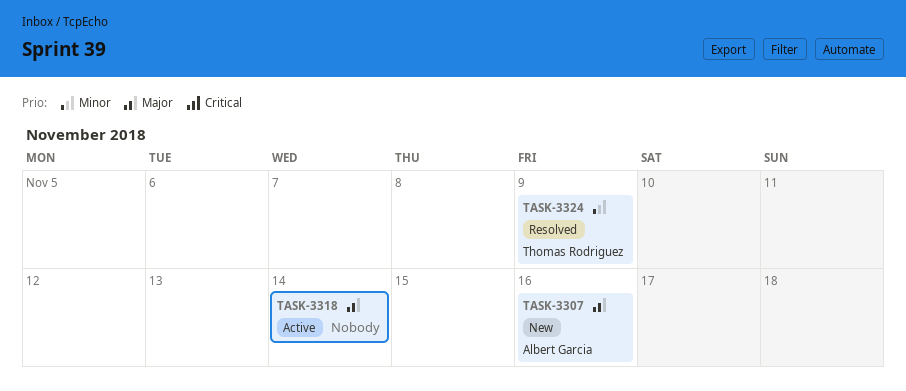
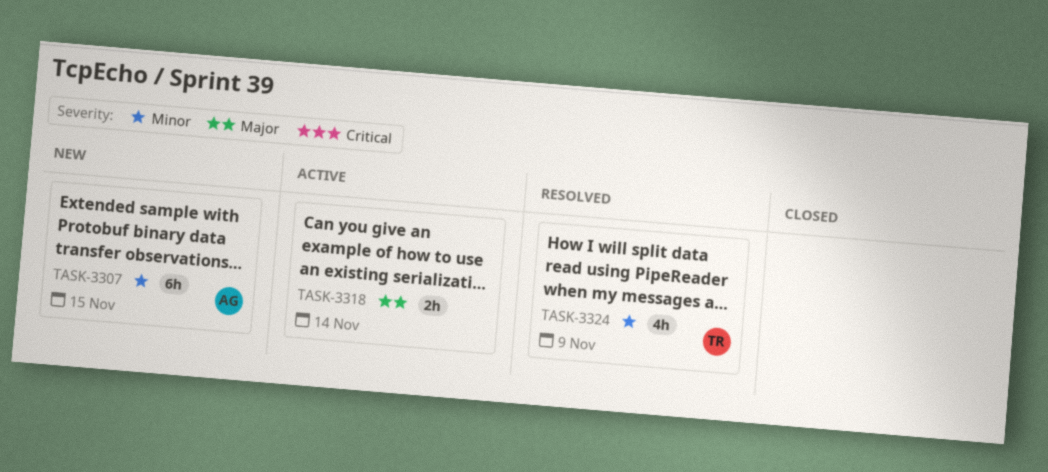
TASK-3307, priority: Major -> Minor
TASK-3307, due: Nov 16 -> Nov 15

